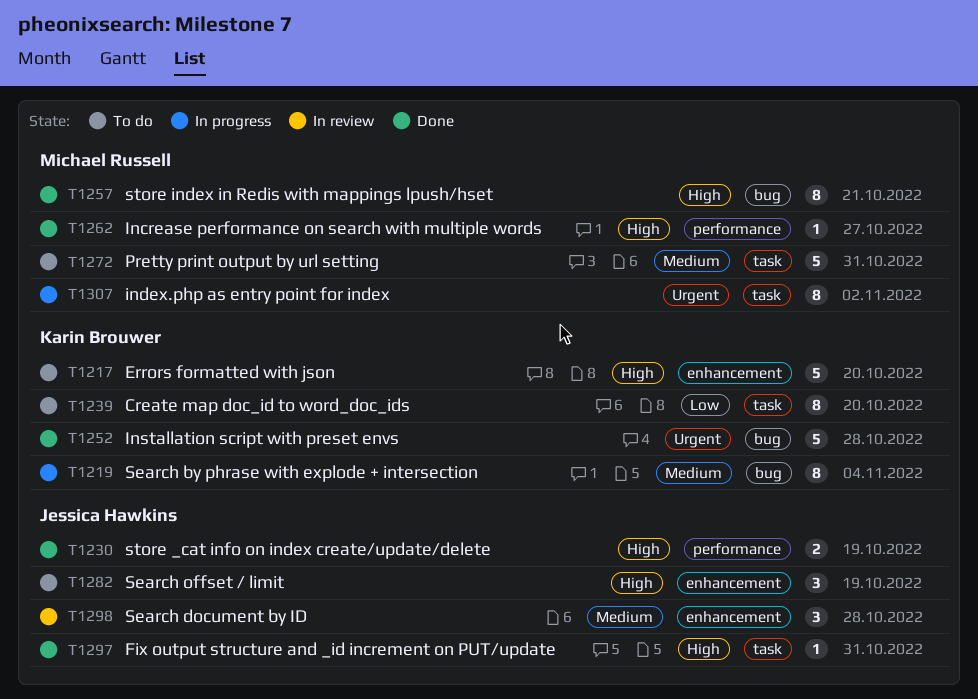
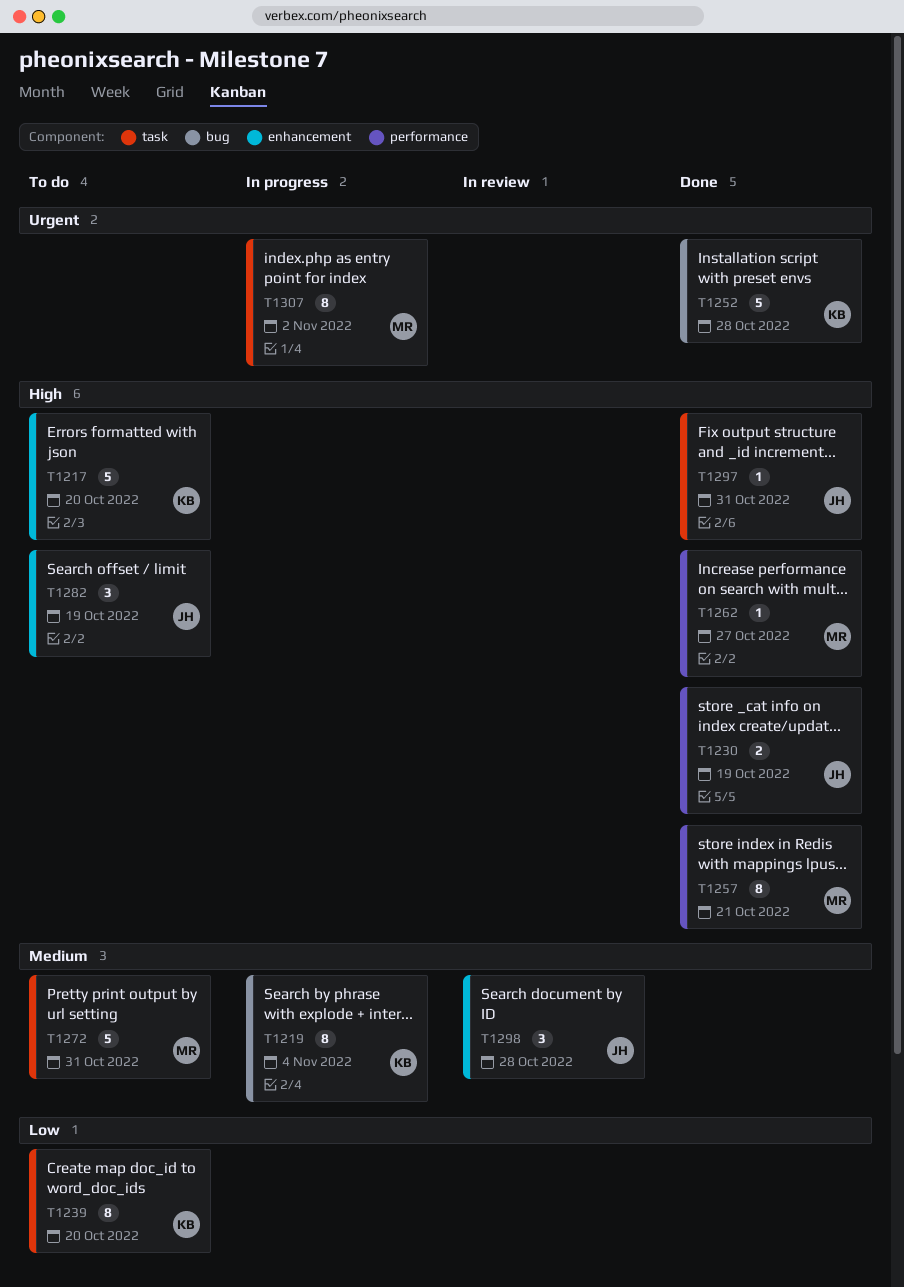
T1257, label: bug -> performance

